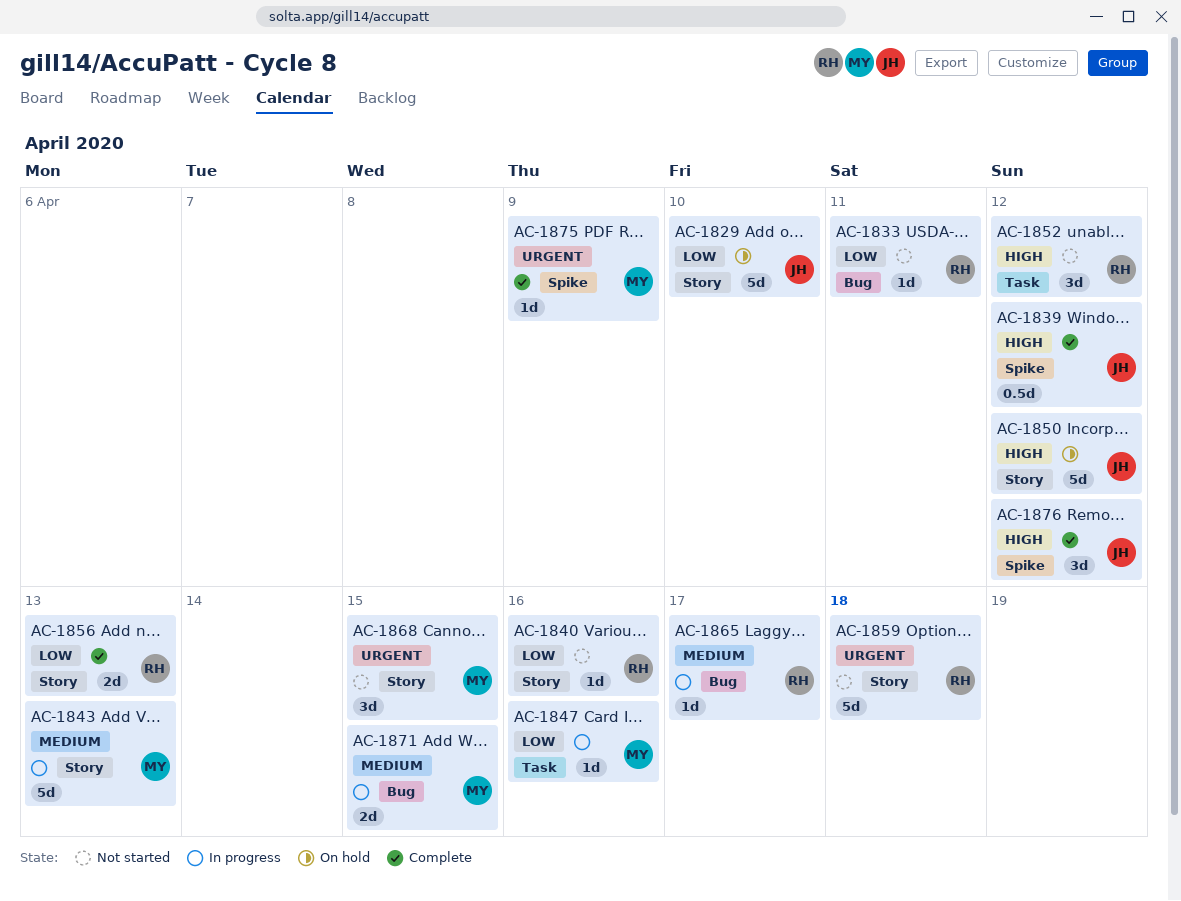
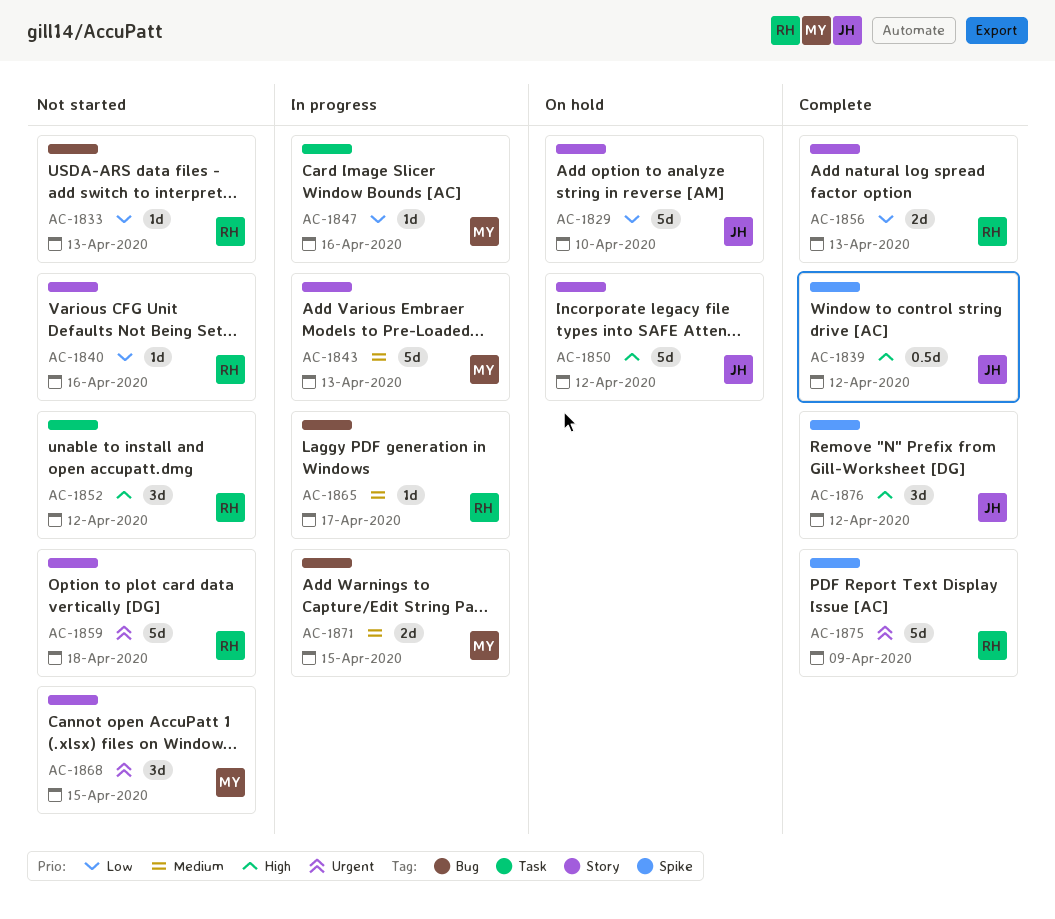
AC-1833, due: Apr 11 -> Apr 13
AC-1875, owner: MY -> RH
AC-1875, estimate: 1d -> 5d

